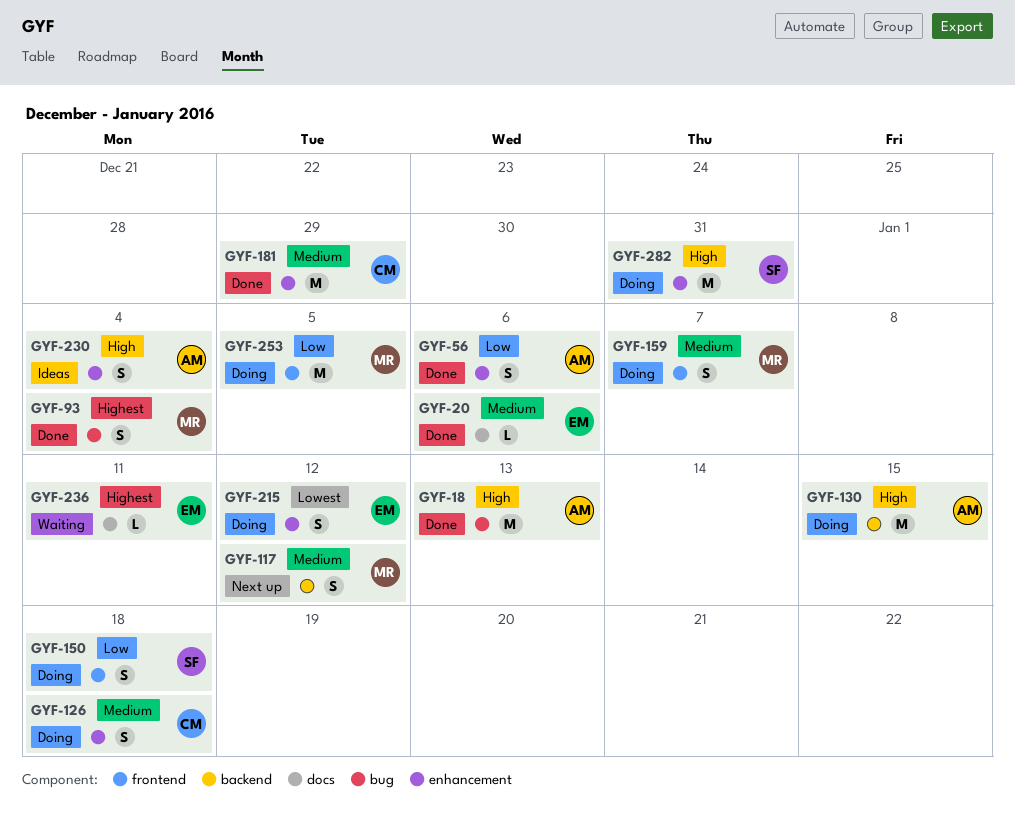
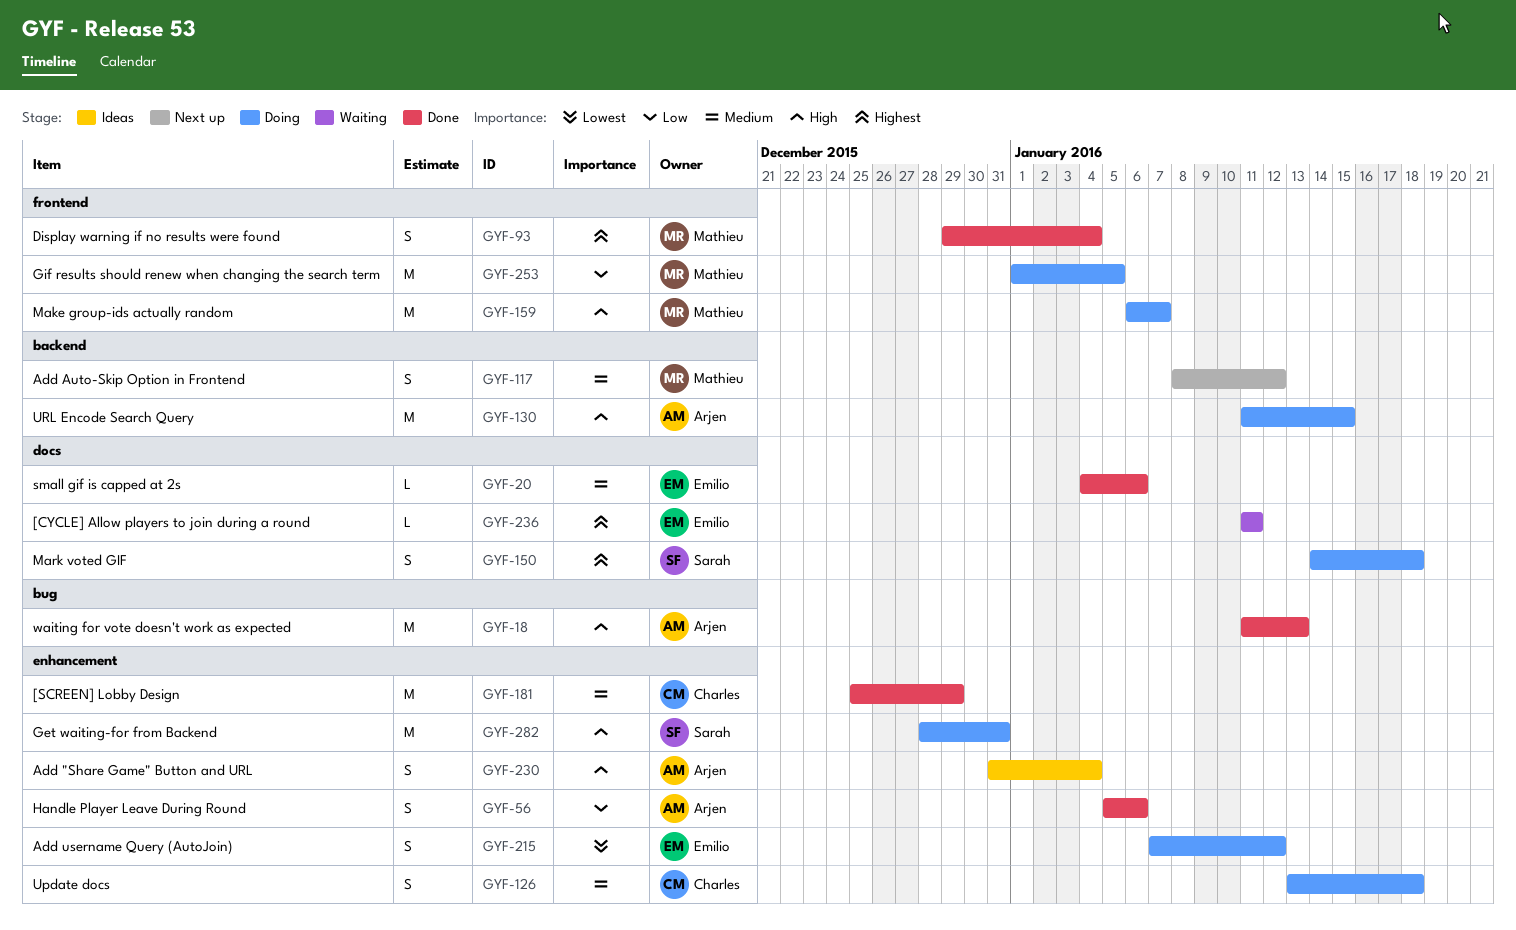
GYF-93, label: bug -> frontend
GYF-150, priority: Low -> Highest
GYF-150, label: frontend -> docs
GYF-159, priority: Medium -> High
GYF-159, estimate: S -> M

